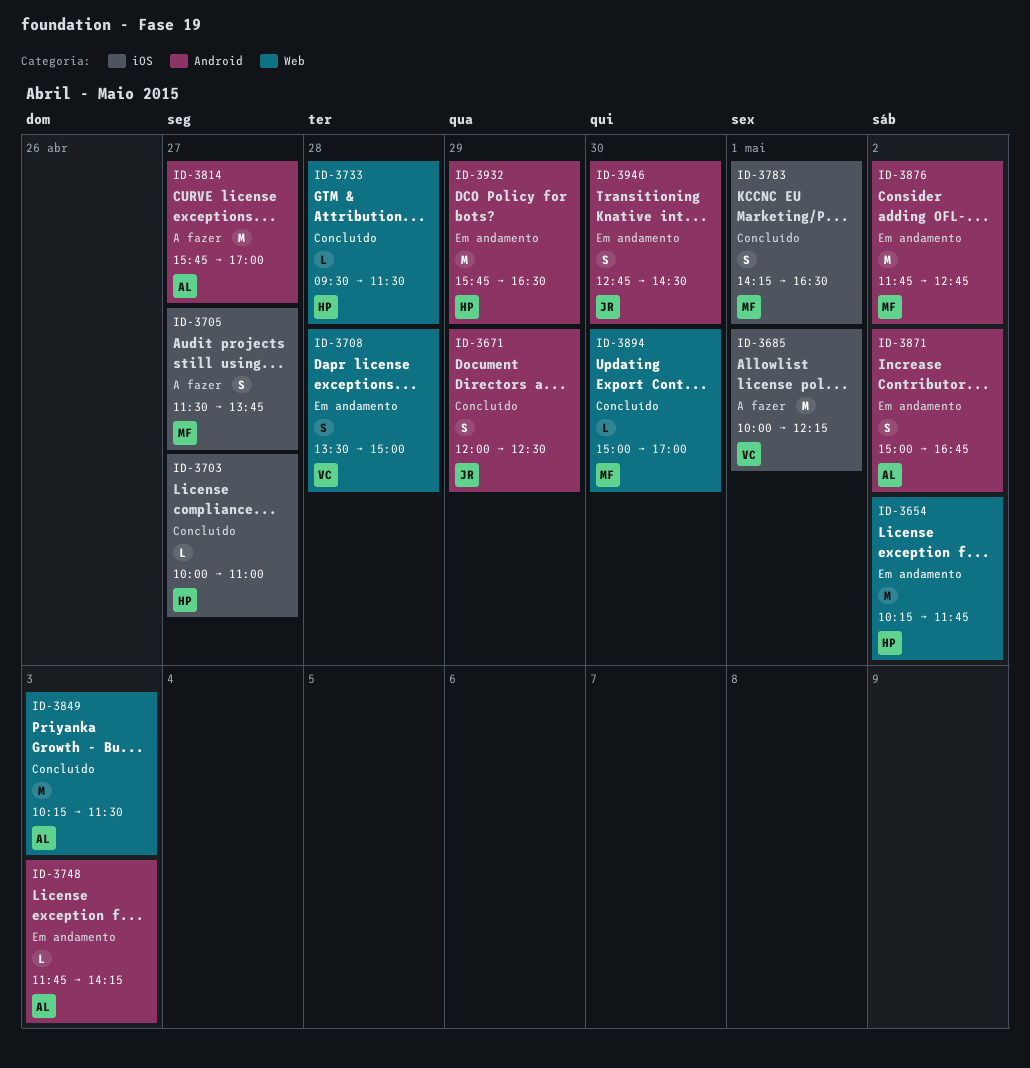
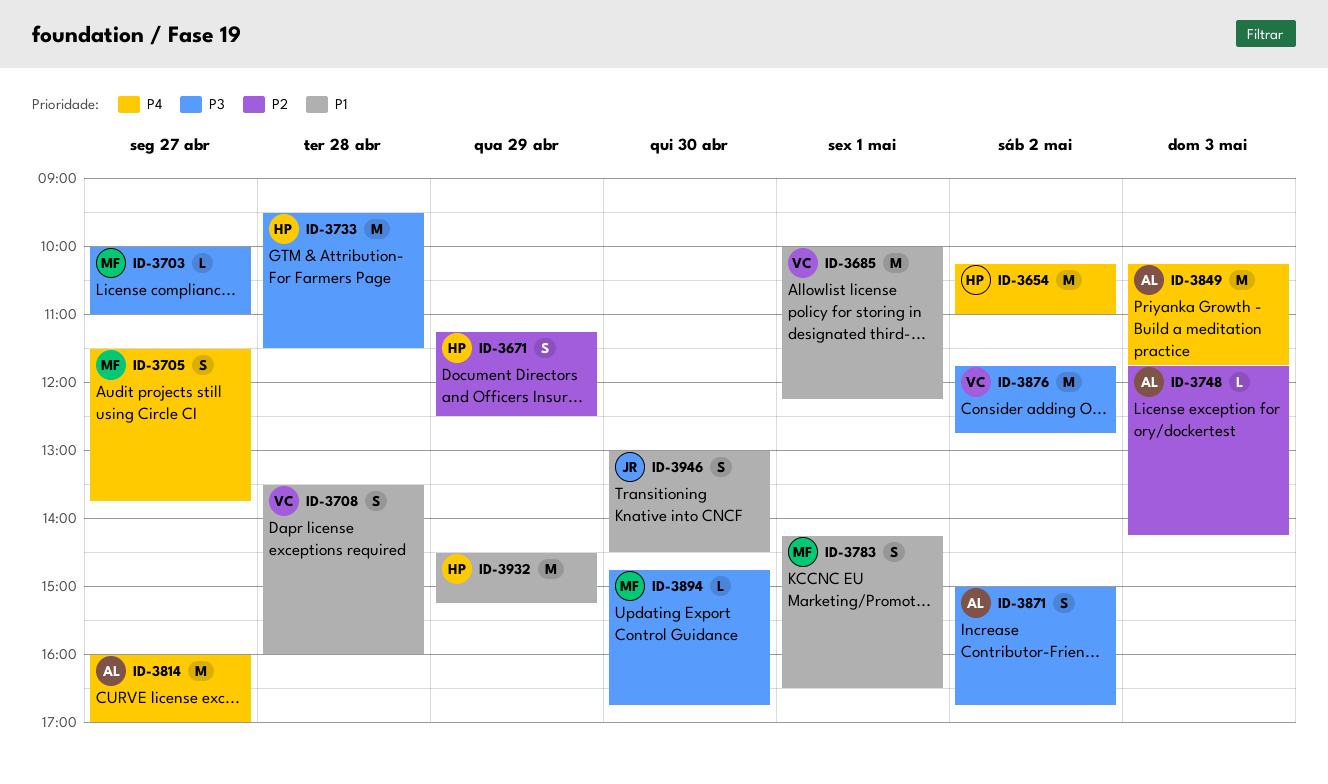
ID-3654, ends: 11:45 -> 11:00
ID-3671, owner: JR -> HP
ID-3671, begins: 12:00 -> 11:15
ID-3703, owner: HP -> MF
ID-3708, ends: 15:00 -> 16:00
ID-3733, estimate: L -> M
ID-3814, begins: 15:45 -> 16:00
ID-3849, ends: 11:30 -> 11:45
ID-3876, owner: MF -> VC
ID-3894, begins: 15:00 -> 14:45
ID-3894, ends: 17:00 -> 16:45
ID-3932, begins: 15:45 -> 14:30
ID-3932, ends: 16:30 -> 15:15
ID-3946, begins: 12:45 -> 13:00

